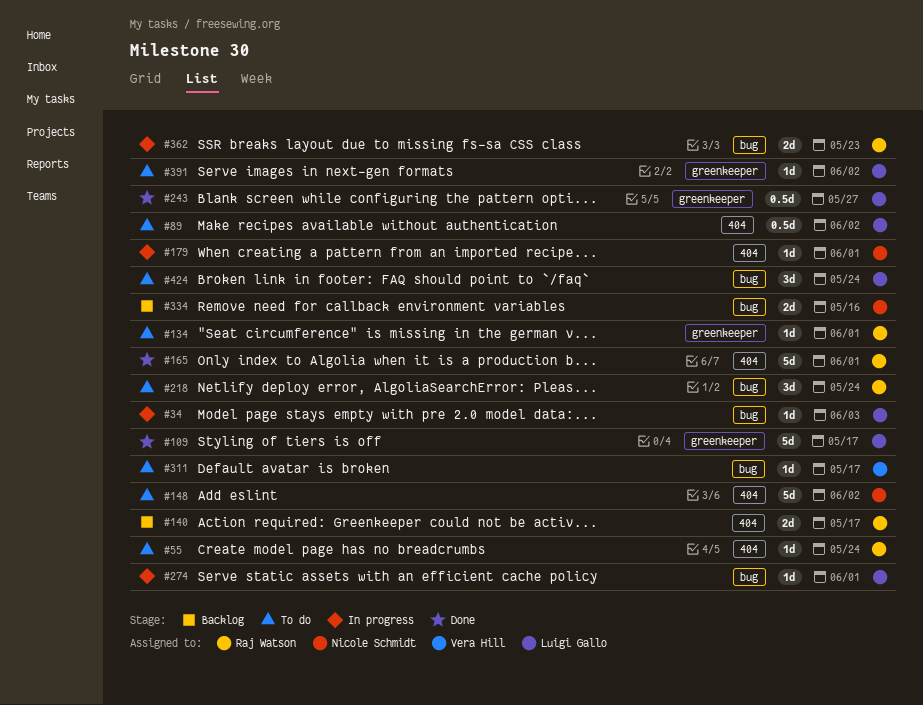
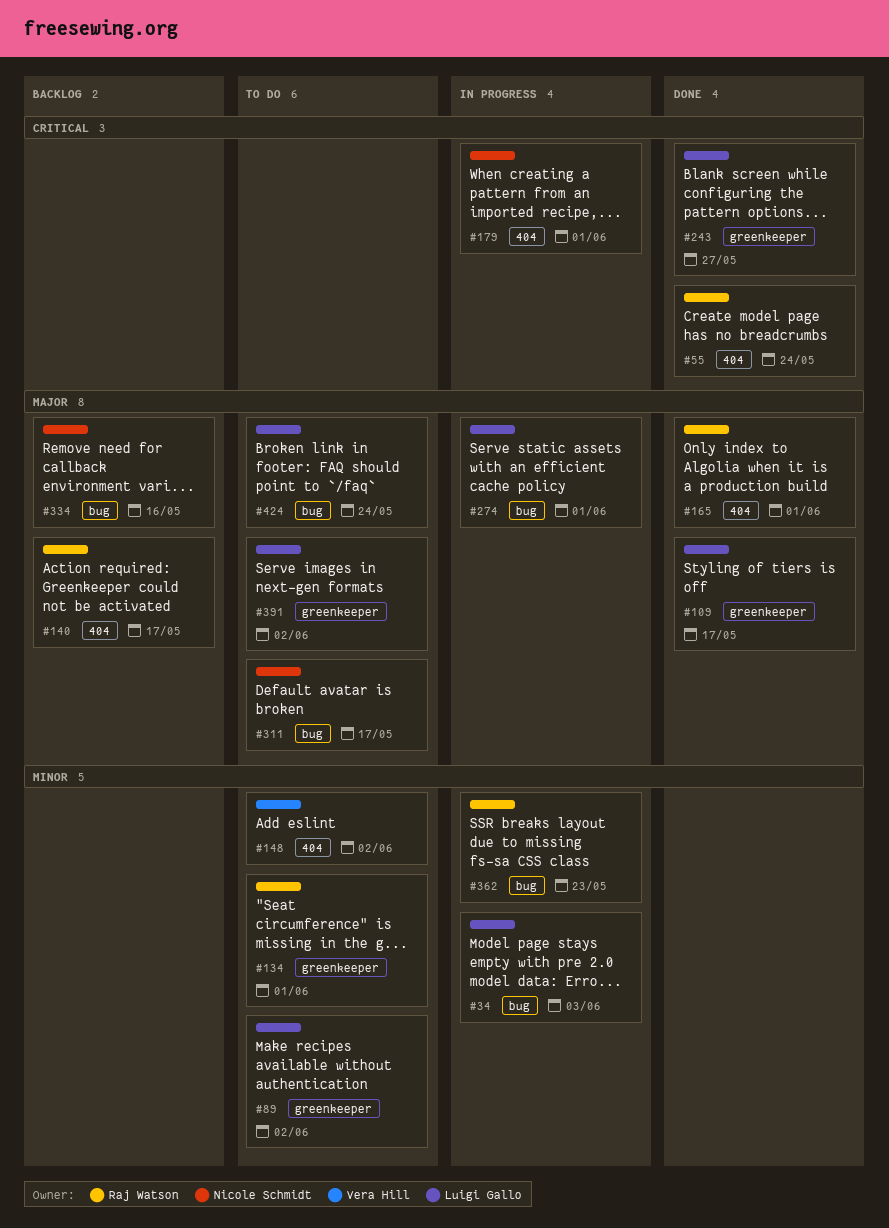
#55, status: To do -> Done
#89, label: 404 -> greenkeeper
#148, owner: Nicole Schmidt -> Vera Hill
#218: present -> none
#311, owner: Vera Hill -> Nicole Schmidt

